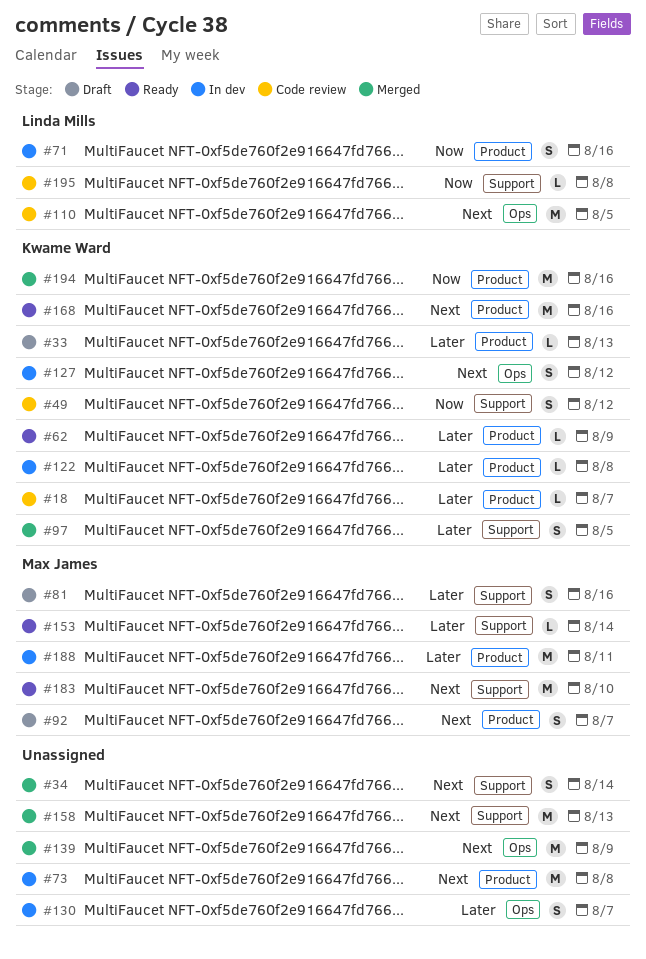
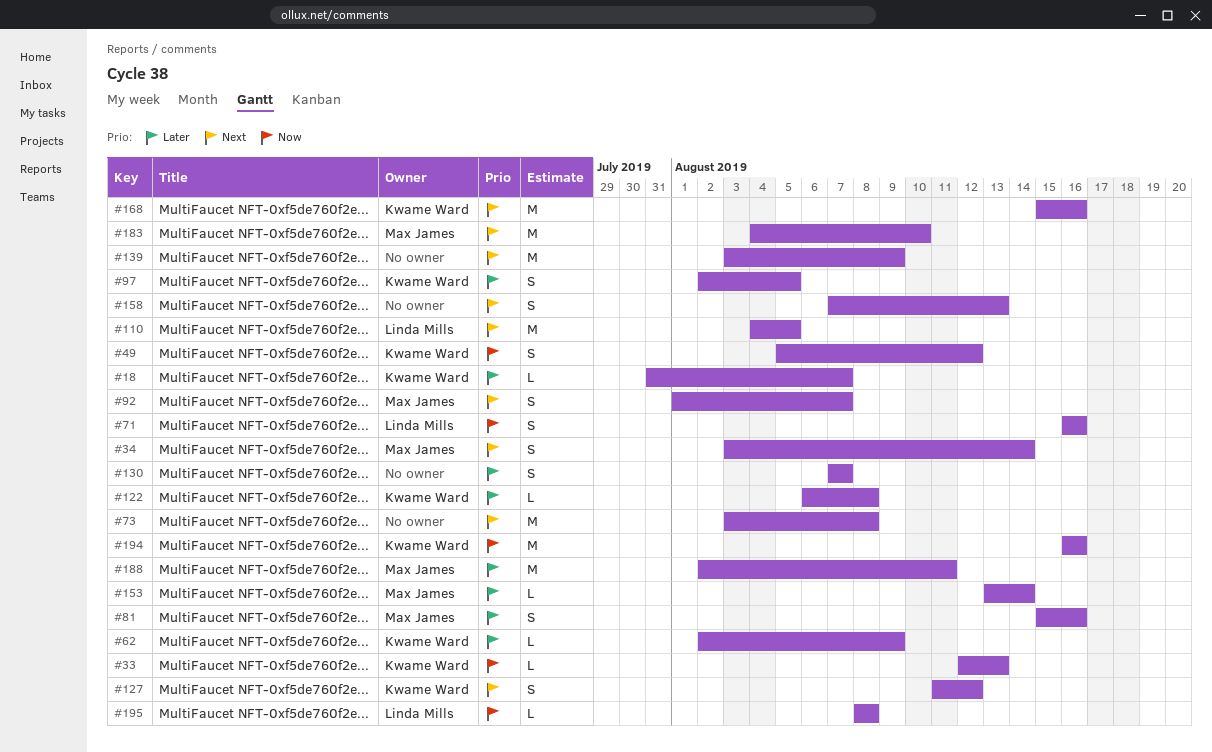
#33, priority: Later -> Now
#34, owner: none -> Max James
#158, estimate: M -> S

